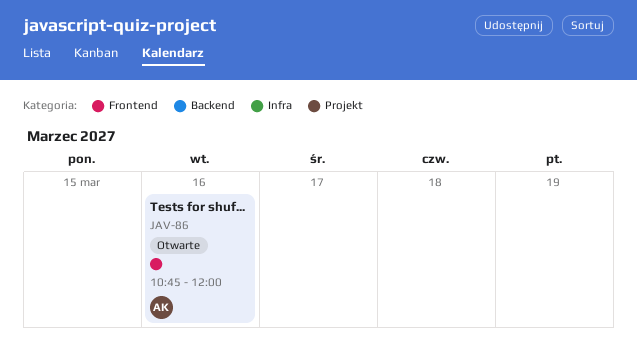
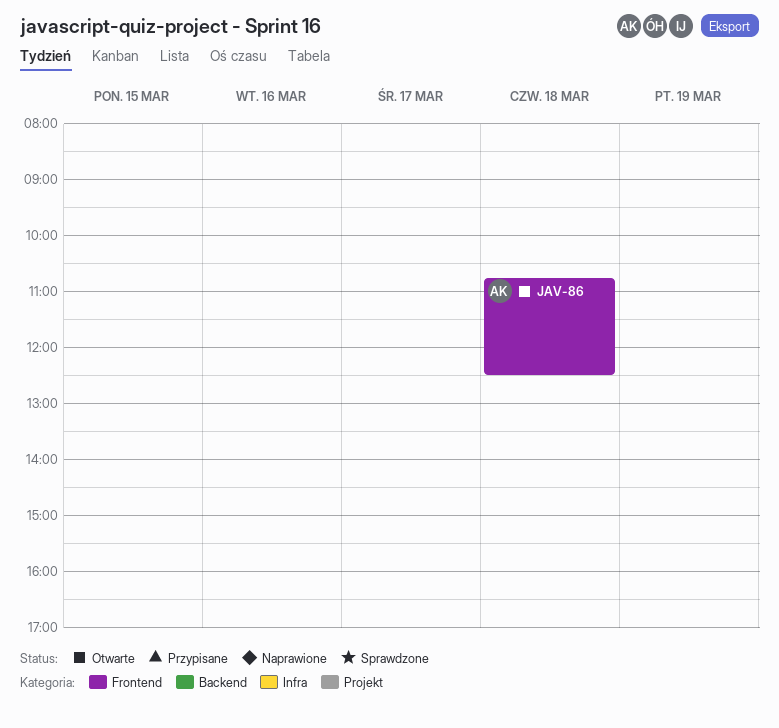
JAV-86, day: Mar 16 -> Mar 18
JAV-86, ends: 12:00 -> 12:30

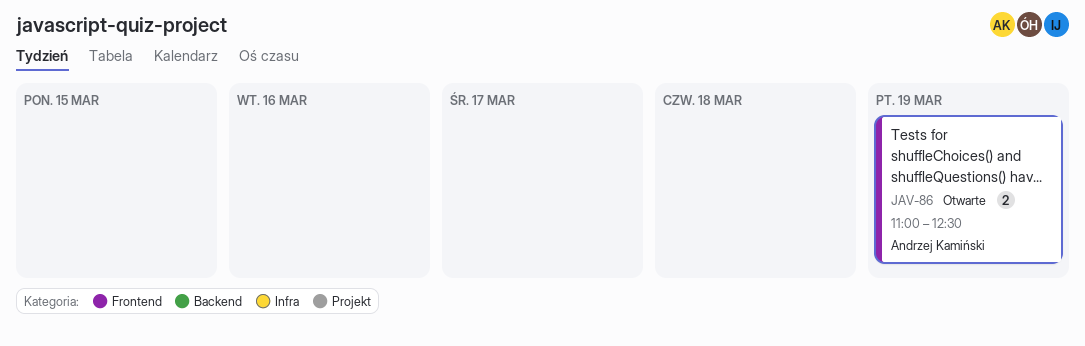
JAV-86, day: Mar 18 -> Mar 19
JAV-86, begins: 10:45 -> 11:00

